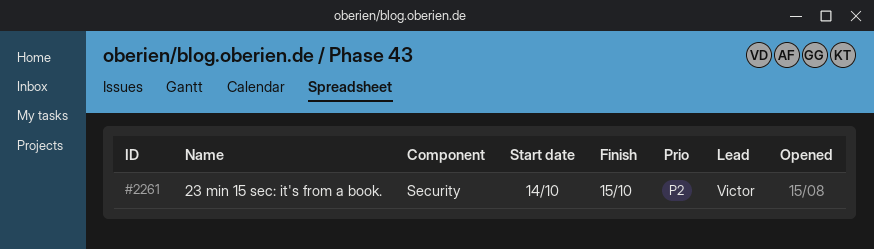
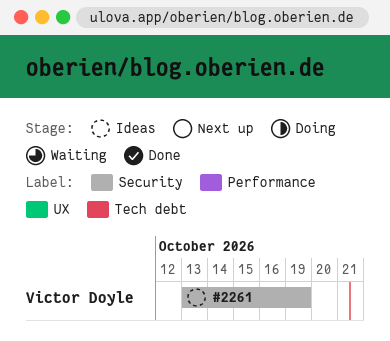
#2261, start: Oct 14 -> Oct 13
#2261, due: Oct 15 -> Oct 19

